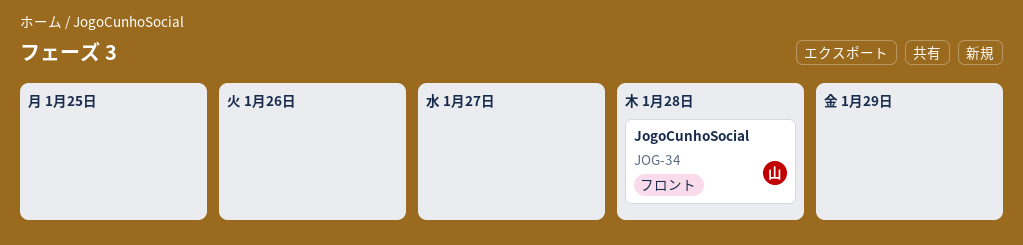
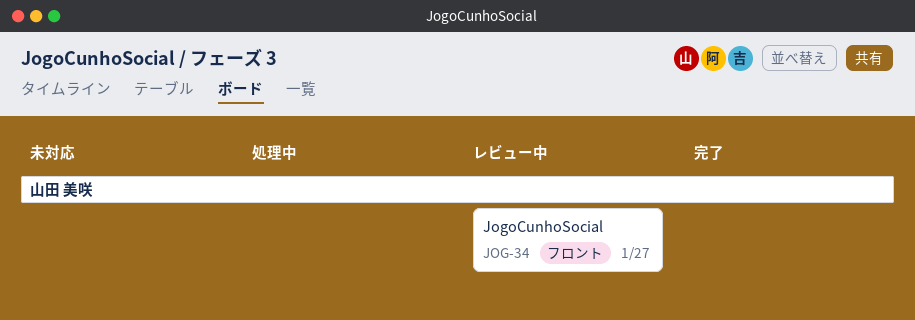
JOG-34, due: Jan 28 -> Jan 27

